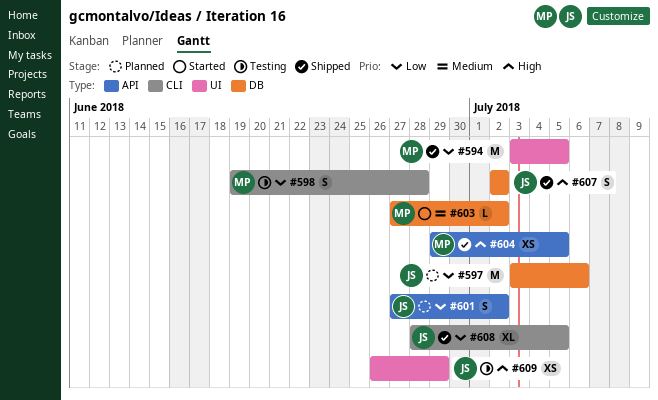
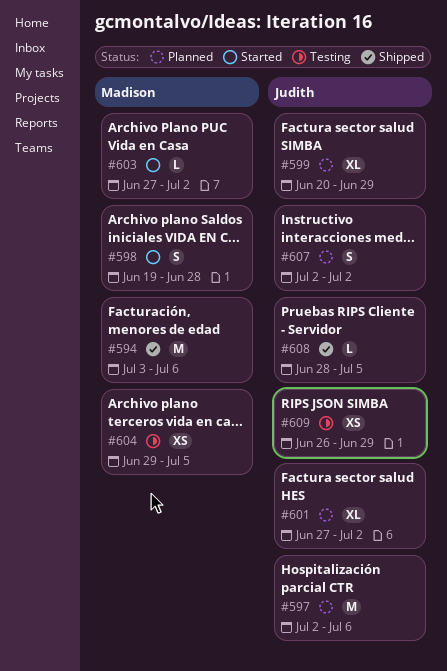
#594, due: Jul 5 -> Jul 6
#597, start: Jul 3 -> Jul 2
#598, status: Testing -> Started
#599: none -> present
#601, estimate: S -> XL
#604, status: Shipped -> Testing
#607, status: Shipped -> Planned
#608, estimate: XL -> L

